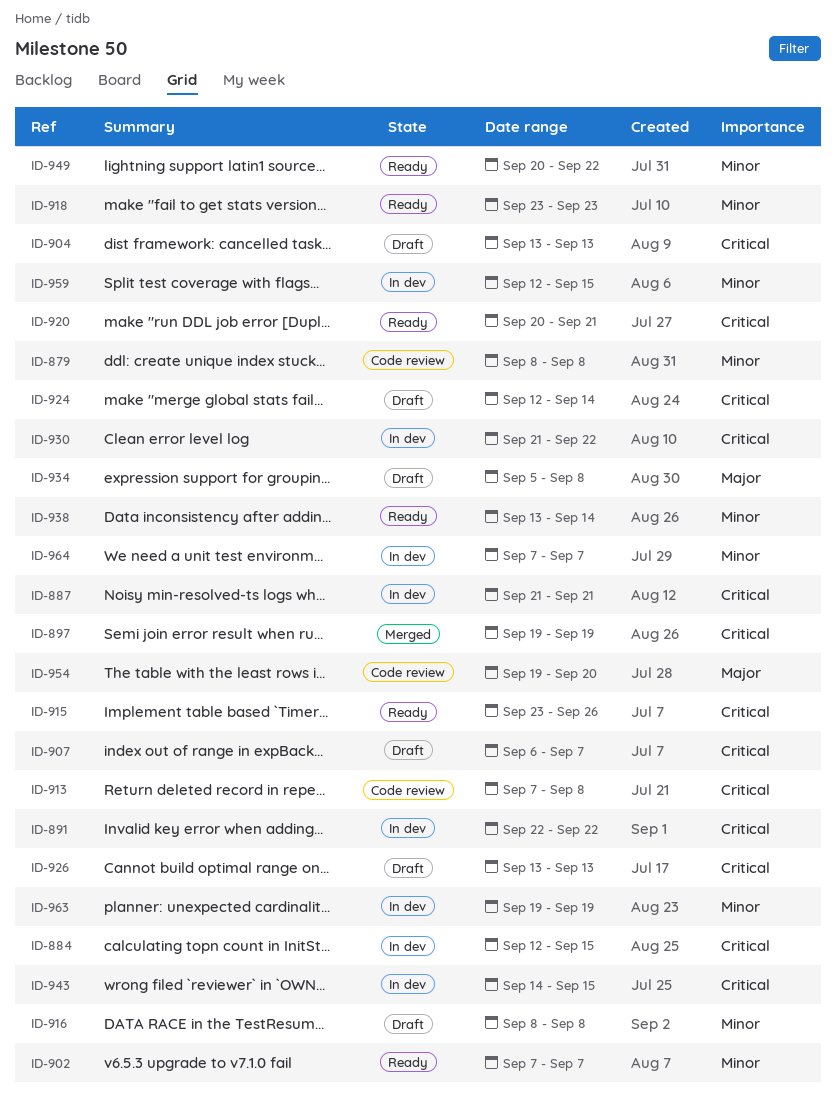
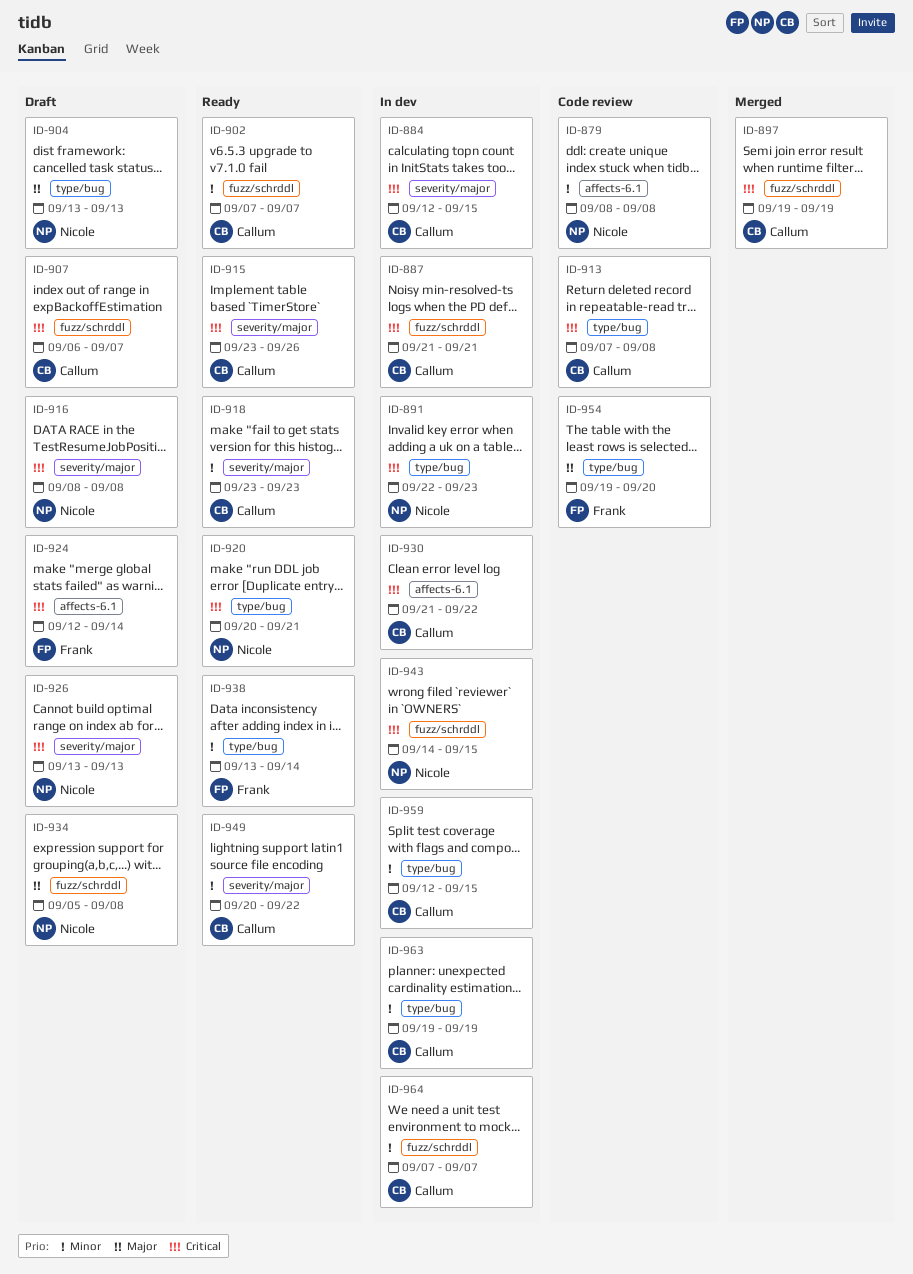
ID-891, due: Sep 22 -> Sep 23
ID-904, priority: Critical -> Major
ID-916, priority: Minor -> Critical

